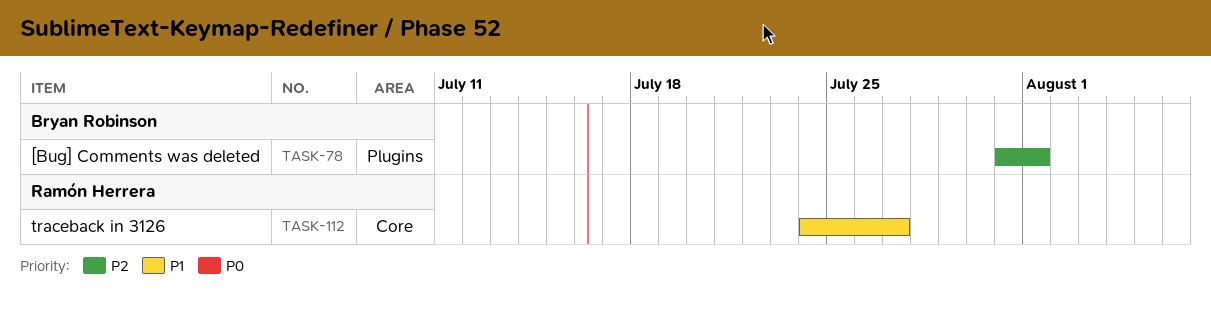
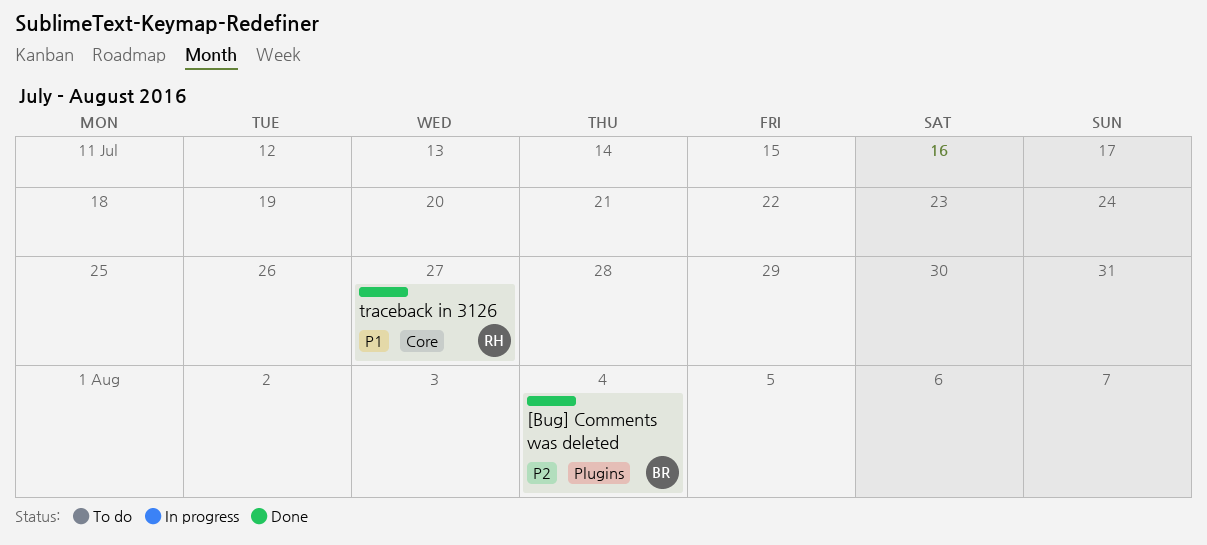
[Bug] Comments was deleted, due: Aug 1 -> Aug 4

